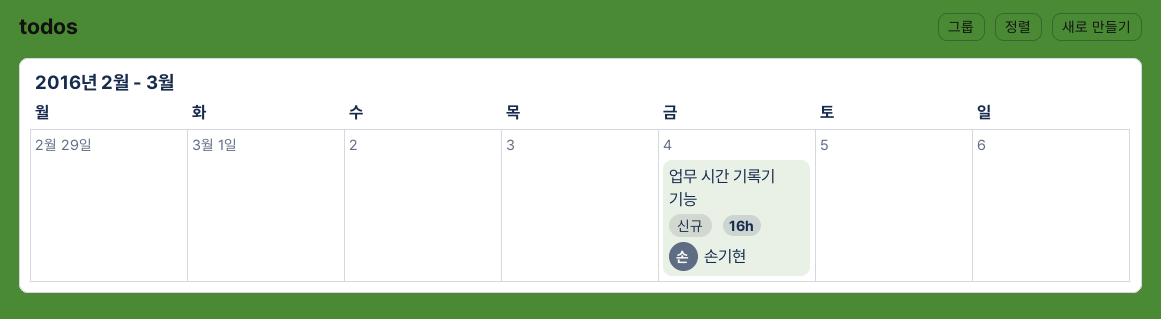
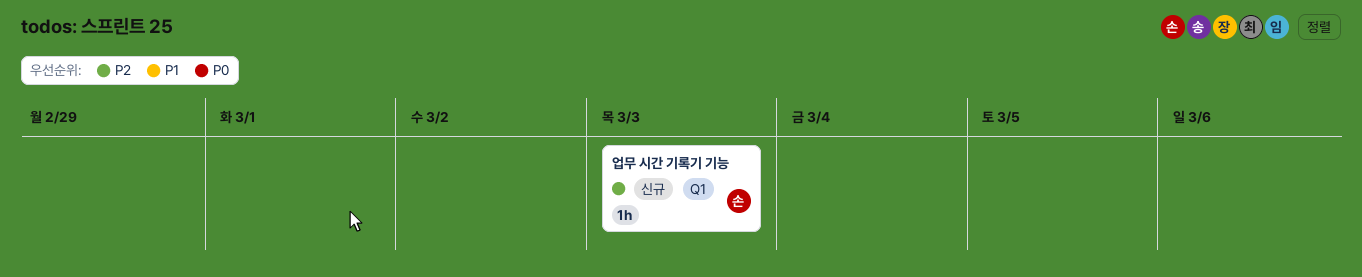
업무 시간 기록기 기능, estimate: 16h -> 1h
업무 시간 기록기 기능, due: Mar 4 -> Mar 3

